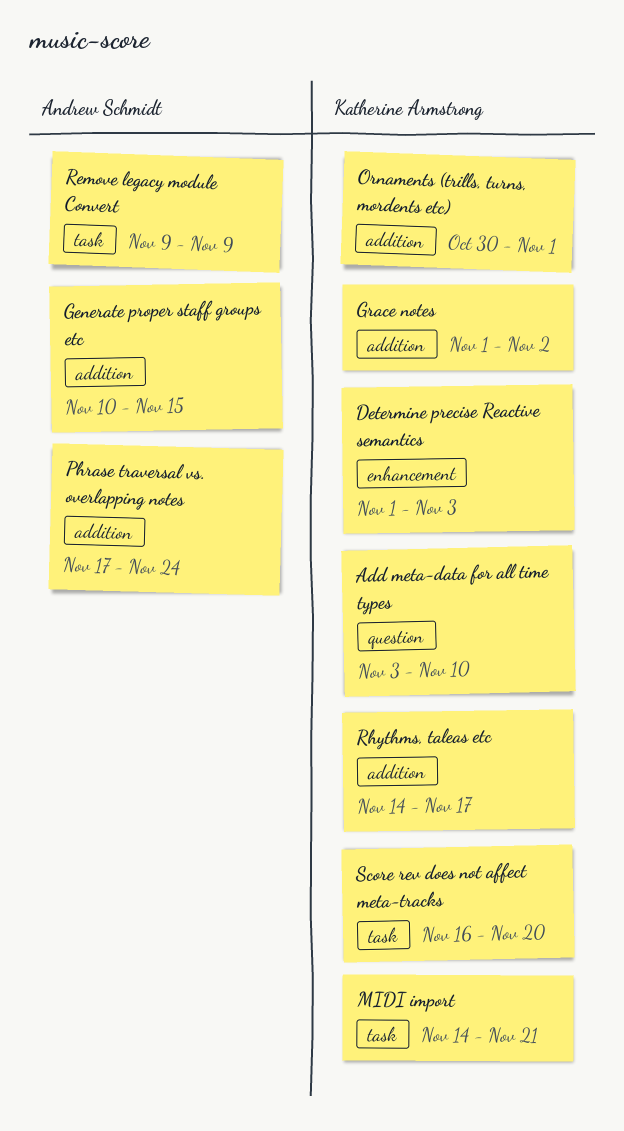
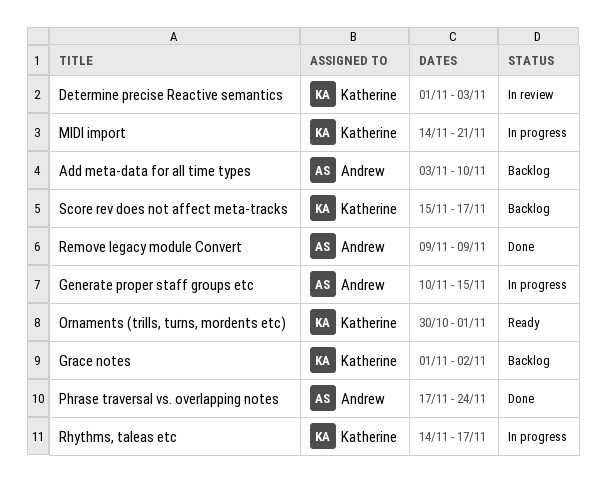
Add meta-data for all time types, owner: Katherine Armstrong -> Andrew Schmidt
Score rev does not affect meta-tracks, start: Nov 16 -> Nov 15
Score rev does not affect meta-tracks, due: Nov 20 -> Nov 17

